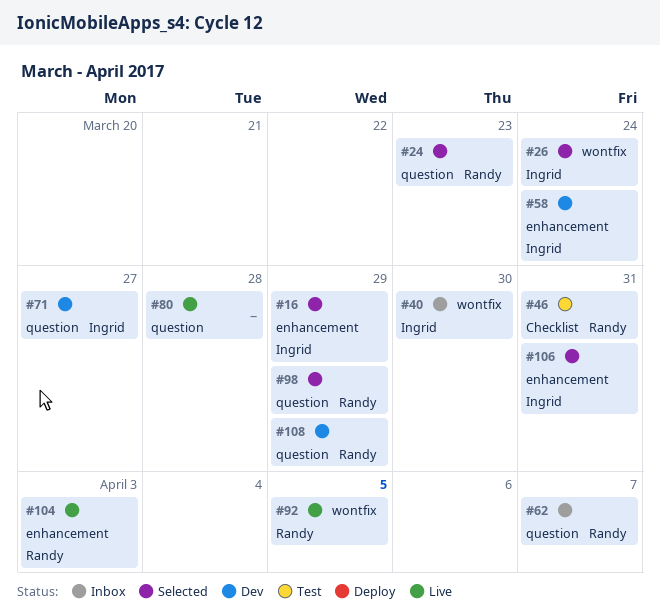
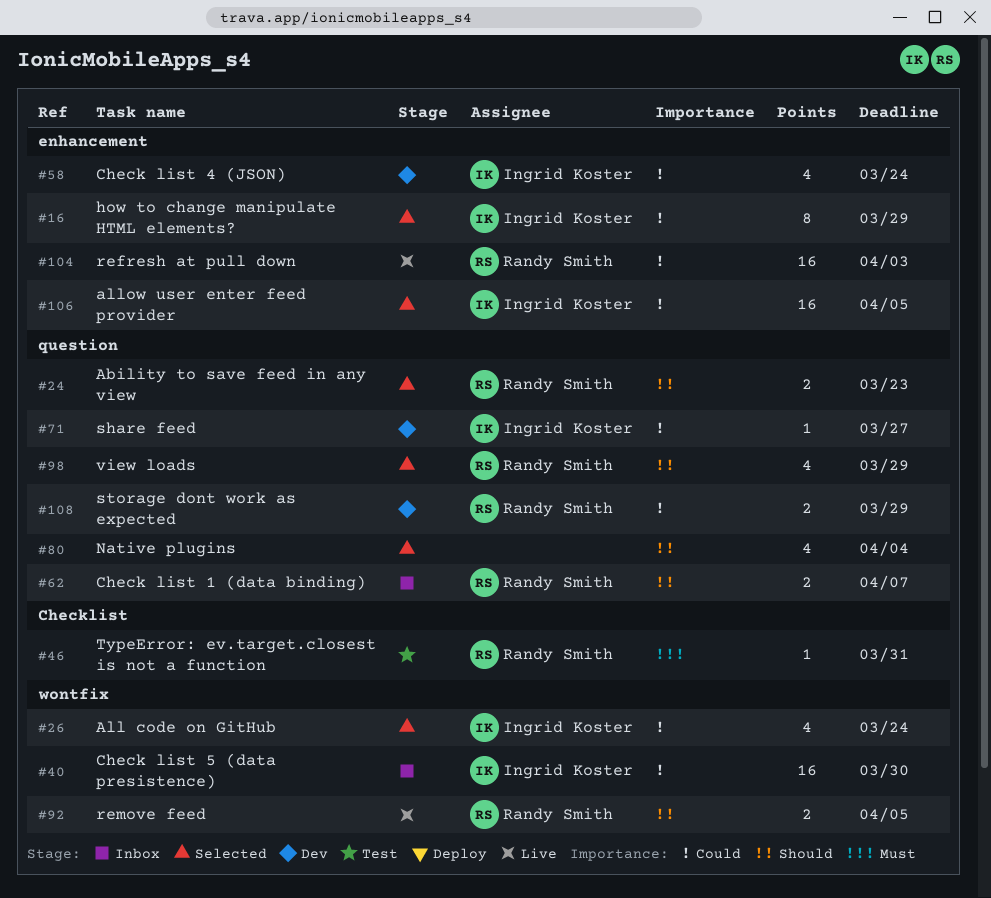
#80, status: Live -> Selected
#80, due: Mar 28 -> Apr 4
#106, due: Mar 31 -> Apr 5

